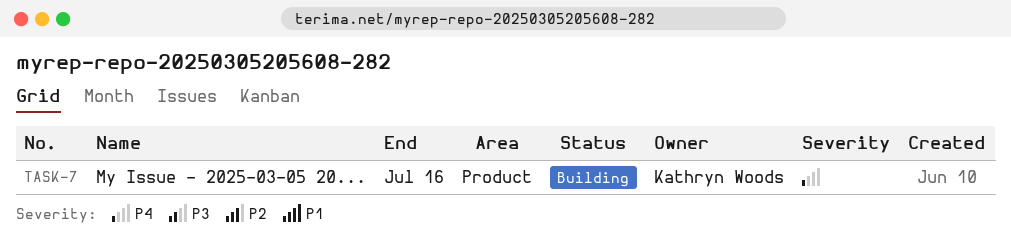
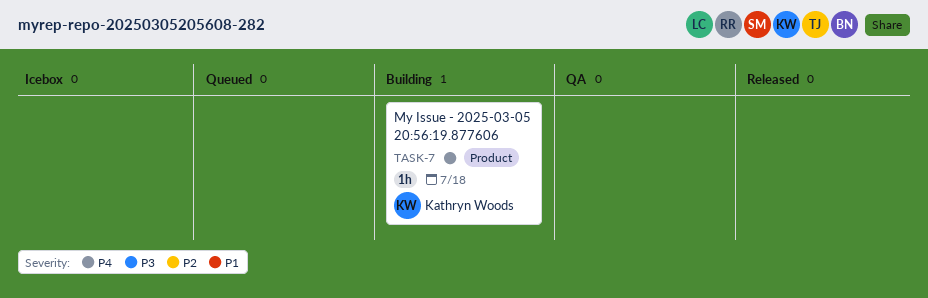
TASK-7, due: Jul 16 -> Jul 18

